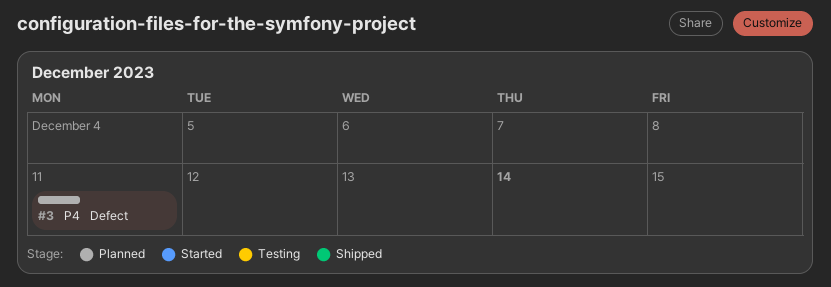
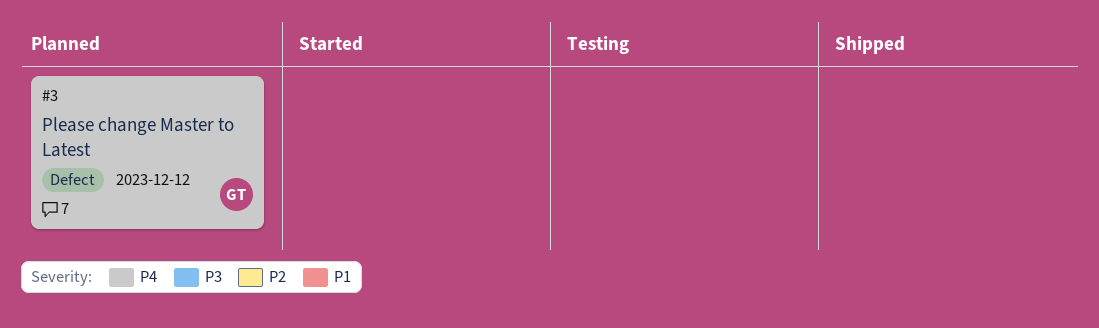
#3, due: Dec 11 -> Dec 12

